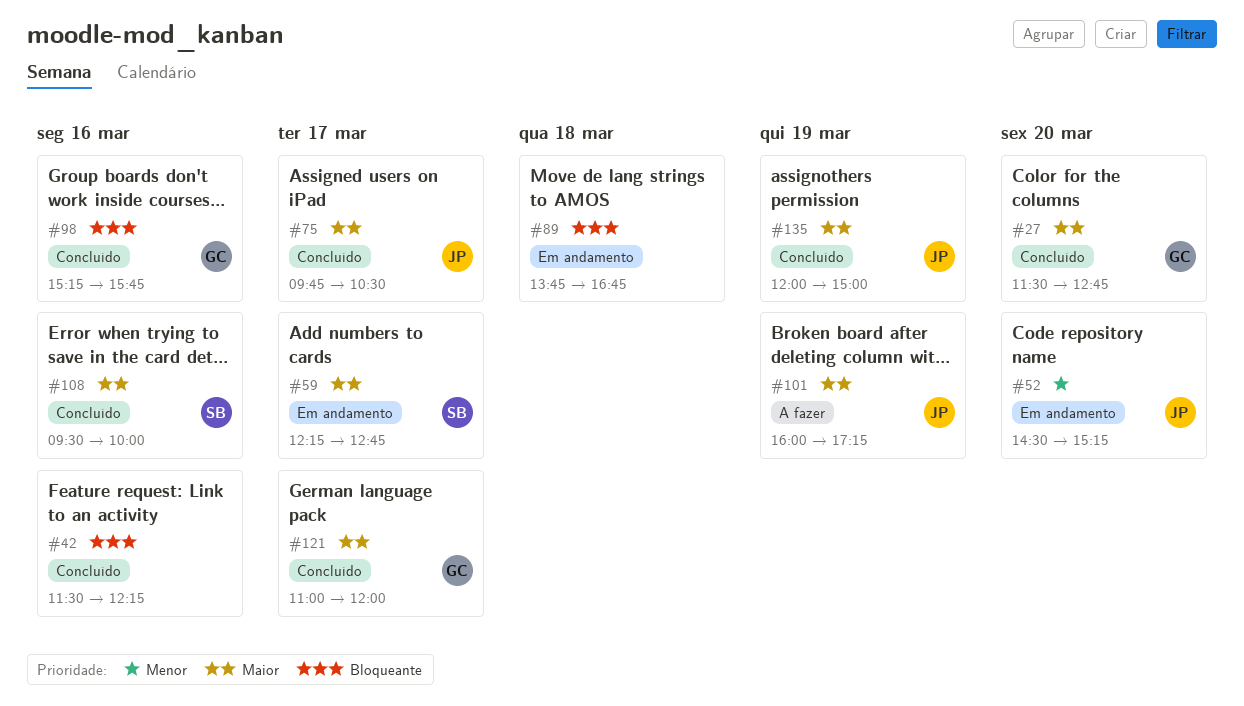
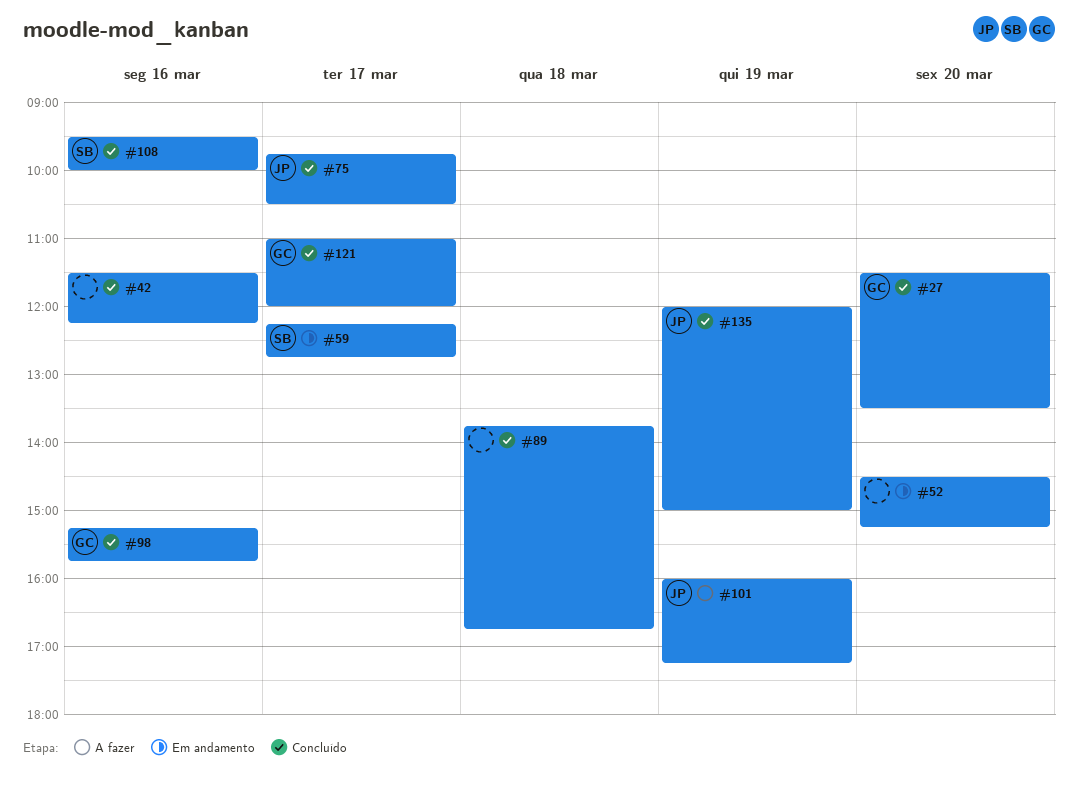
#27, ends: 12:45 -> 13:30
#52, owner: JP -> none
#89, status: Em andamento -> Concluído

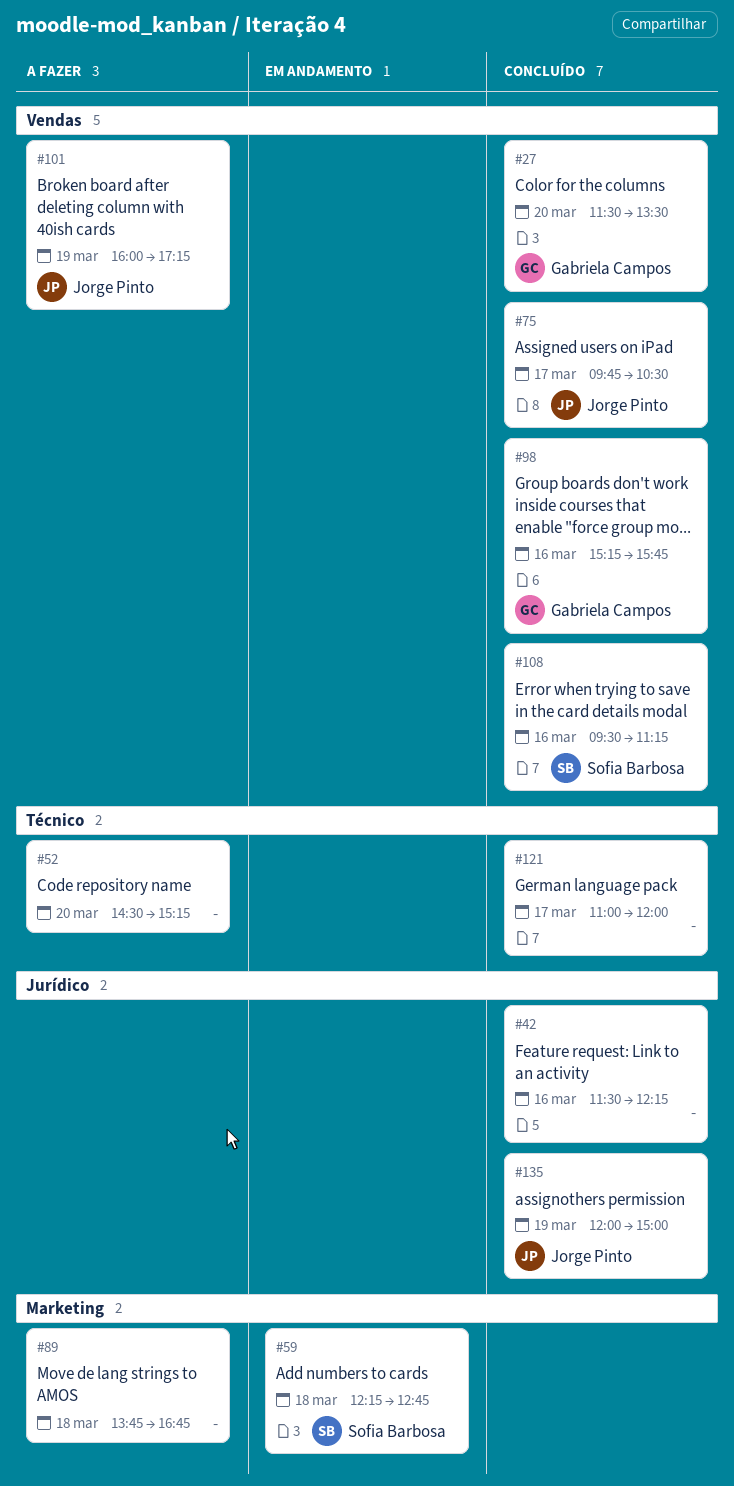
#52, status: Em andamento -> A fazer
#59, day: Mar 17 -> Mar 18
#89, status: Concluído -> A fazer
#108, ends: 10:00 -> 11:15
#121, owner: Gabriela Campos -> none

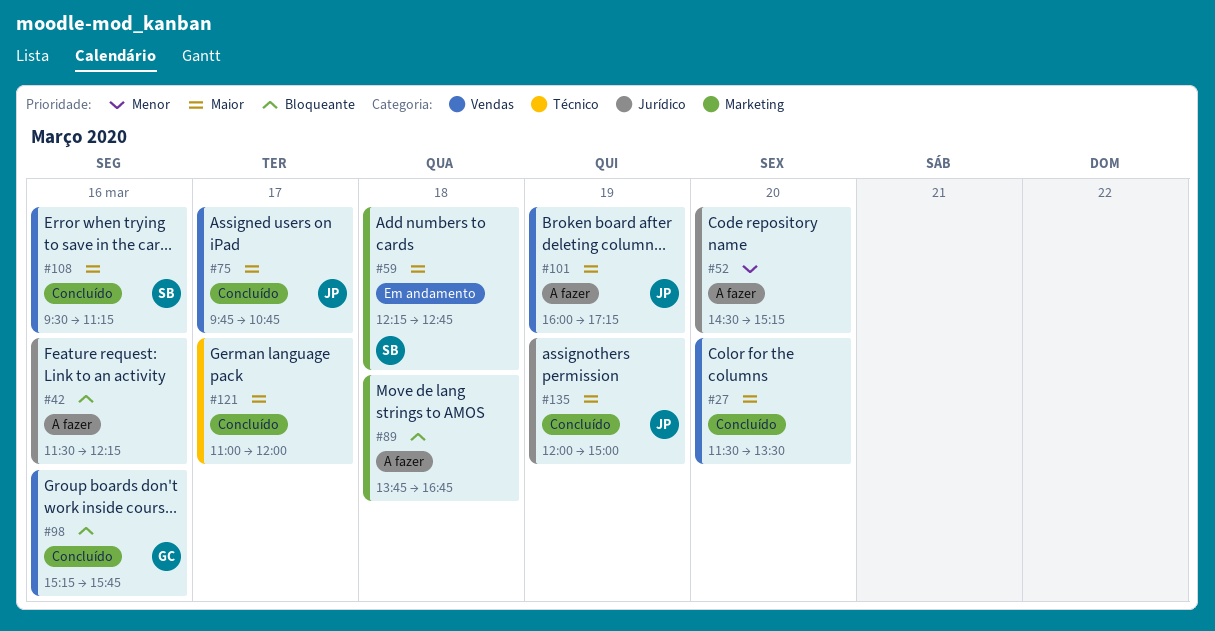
#27, owner: Gabriela Campos -> none
#42, status: Concluído -> A fazer
#52, label: Técnico -> Jurídico
#75, ends: 10:30 -> 10:45

